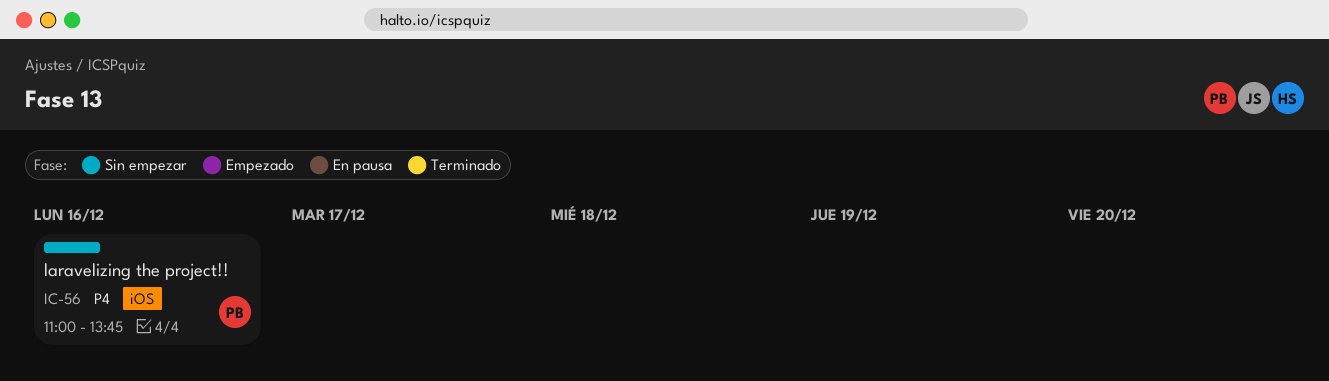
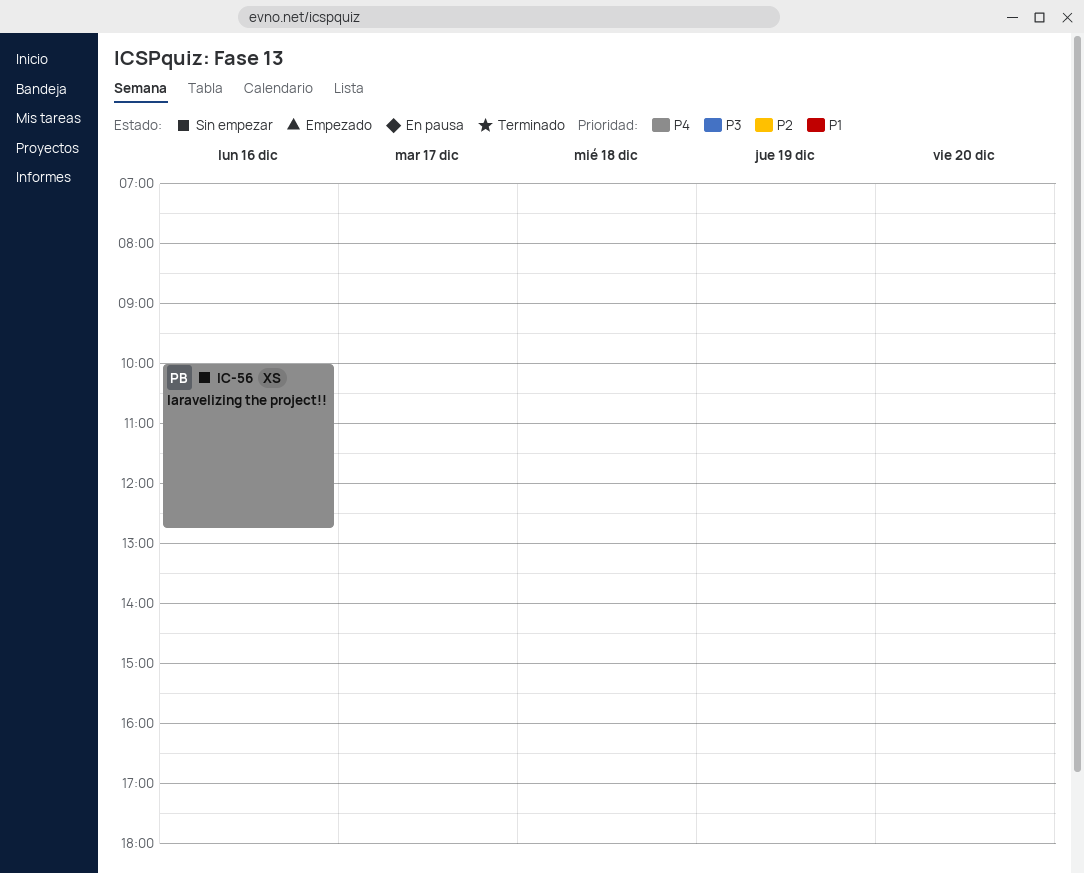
IC-56, begins: 11:00 -> 10:00
IC-56, ends: 13:45 -> 12:45

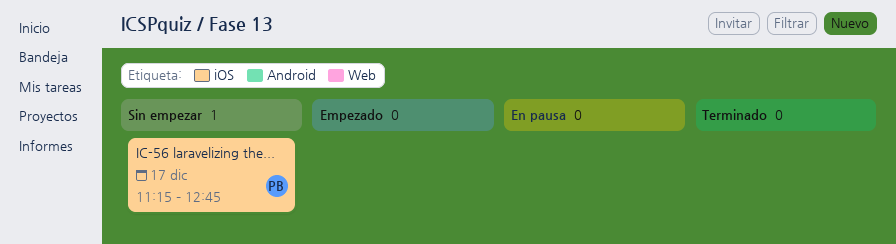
IC-56, day: Dec 16 -> Dec 17
IC-56, begins: 10:00 -> 11:15

